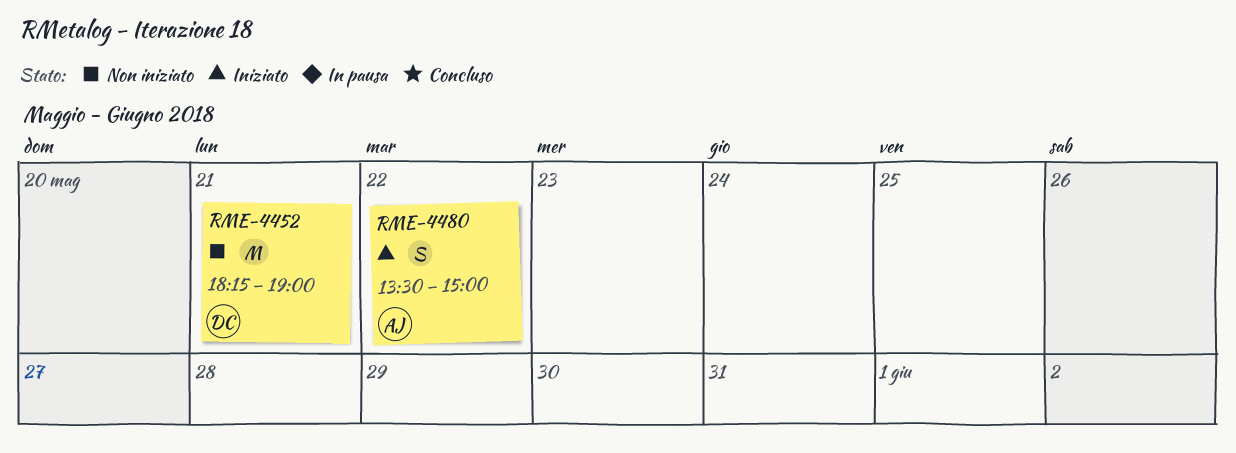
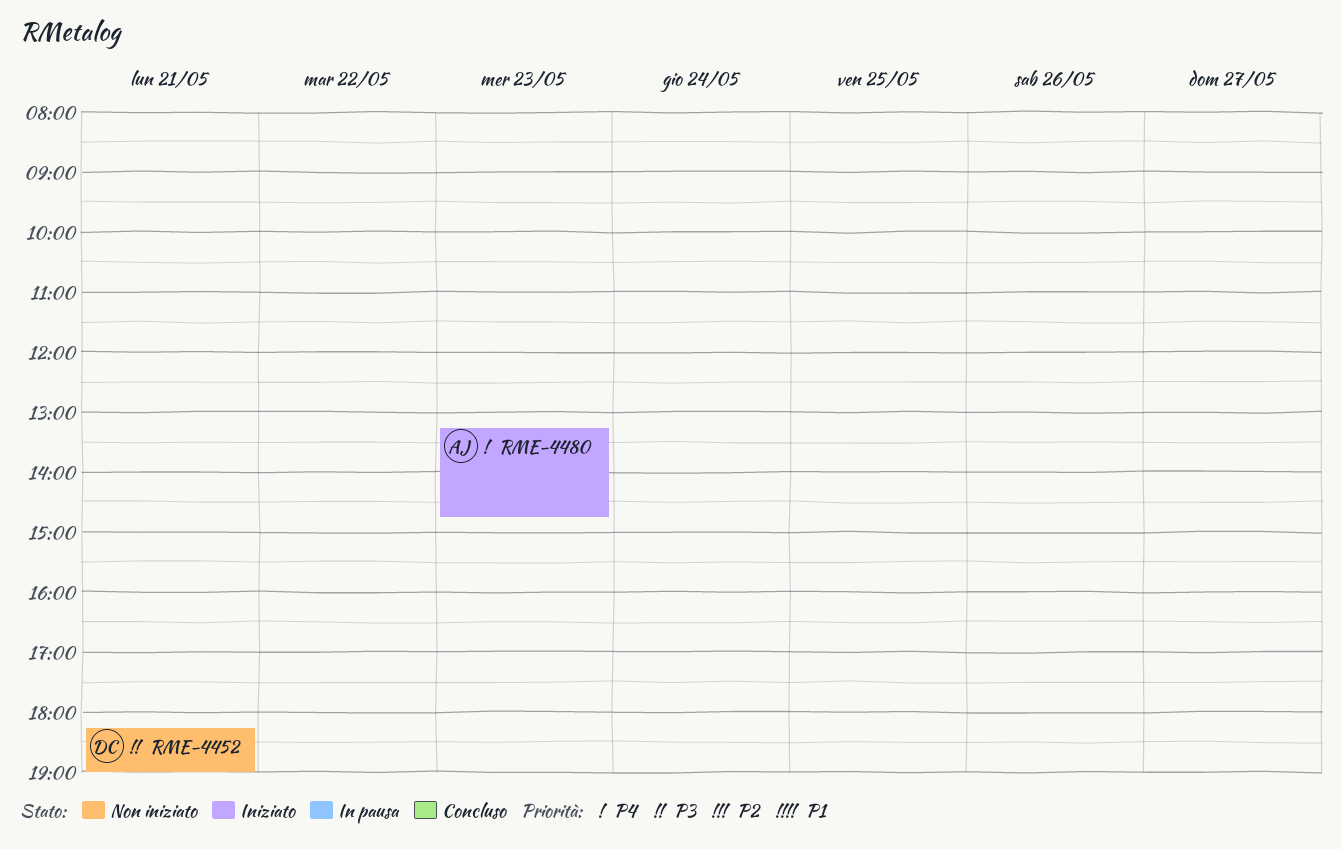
RME-4480, day: May 22 -> May 23
RME-4480, begins: 13:30 -> 13:15
RME-4480, ends: 15:00 -> 14:45

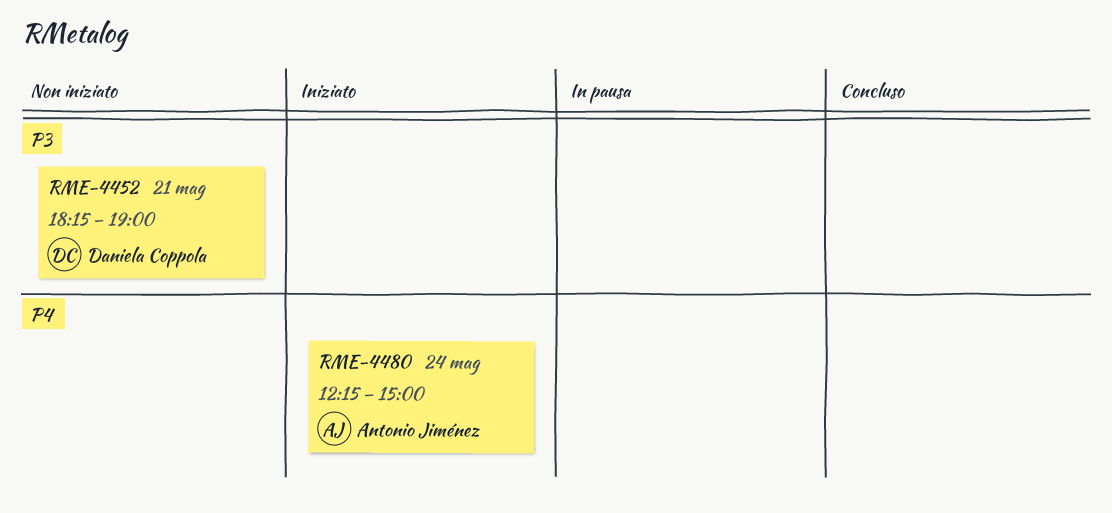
RME-4480, day: May 23 -> May 24
RME-4480, begins: 13:15 -> 12:15
RME-4480, ends: 14:45 -> 15:00

